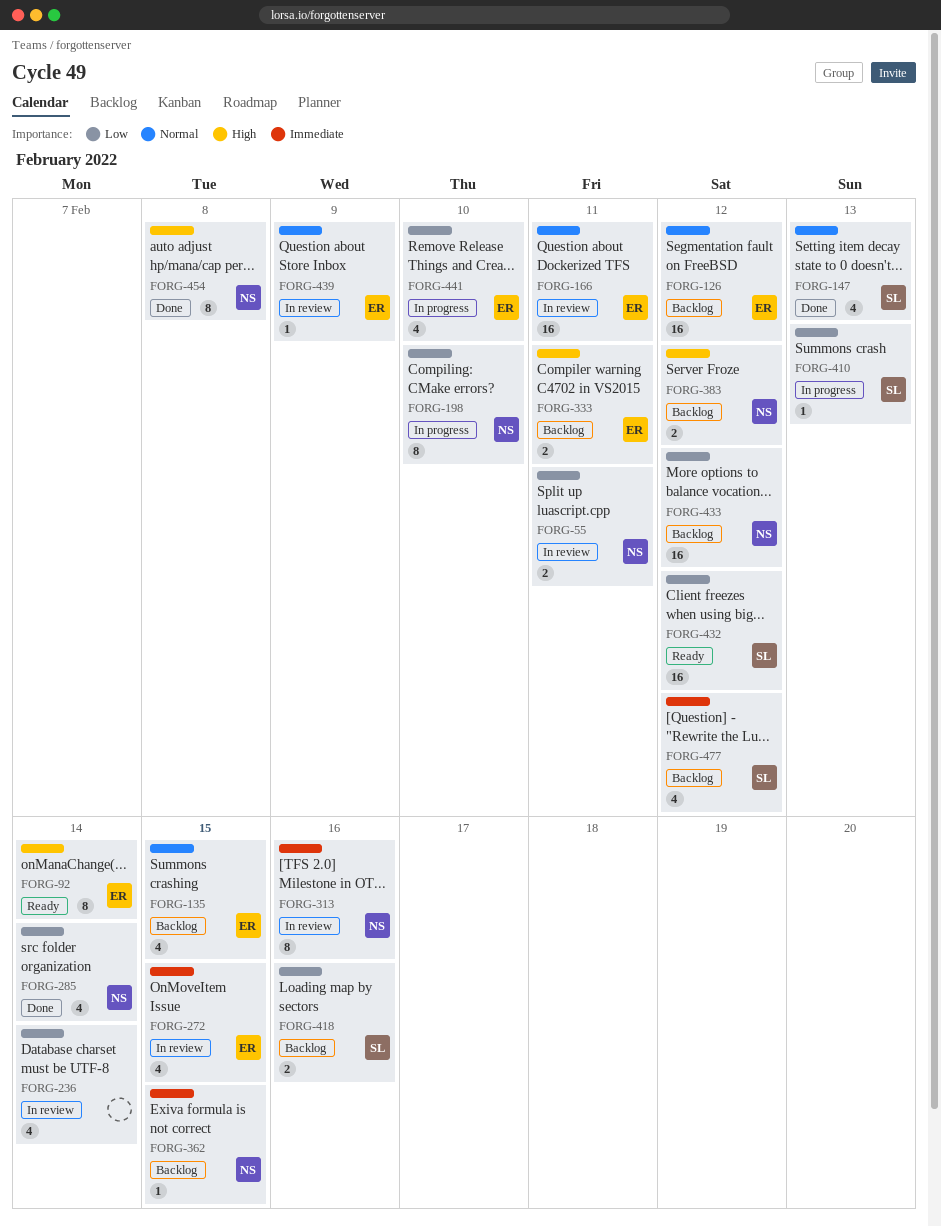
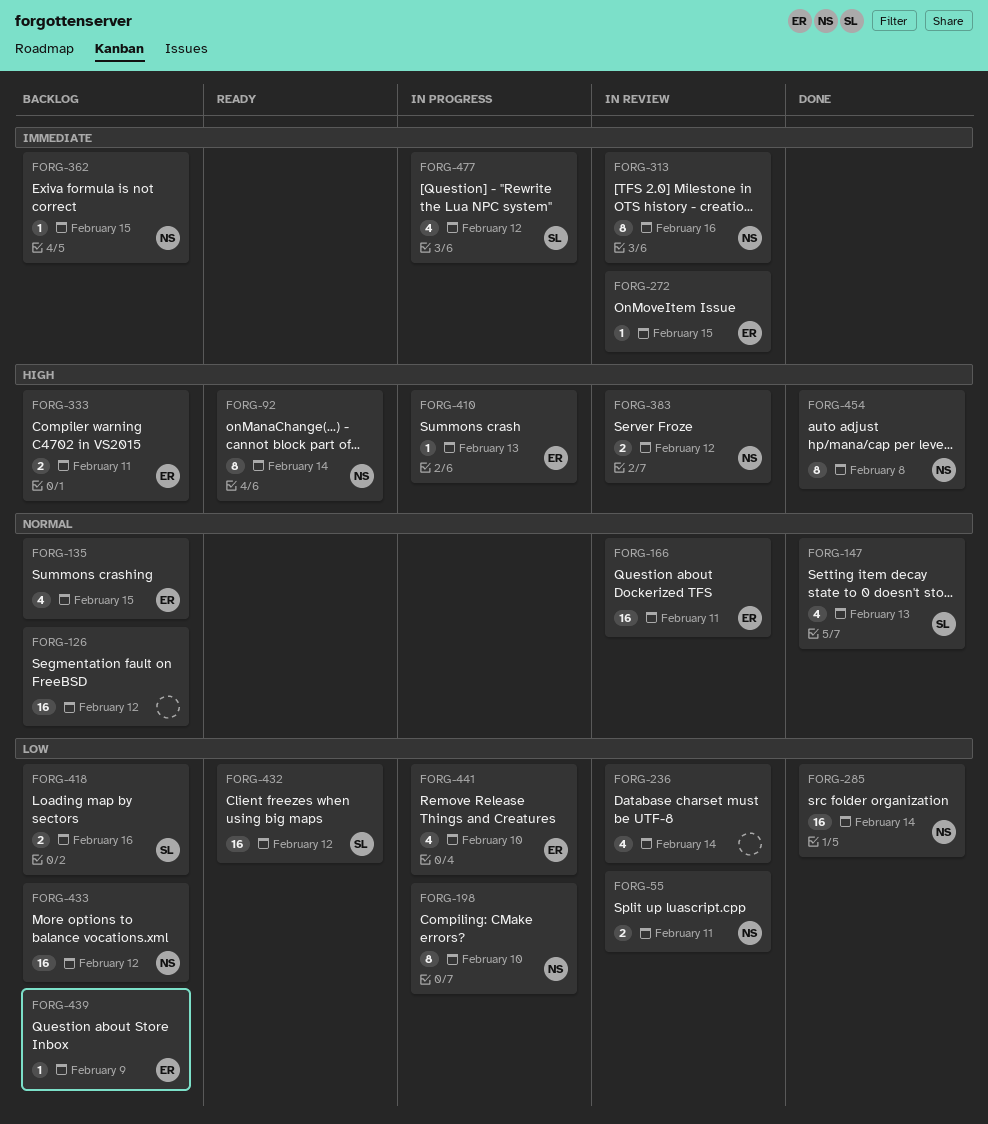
FORG-92, owner: ER -> NS
FORG-126, owner: ER -> none
FORG-272, estimate: 4 -> 1
FORG-285, estimate: 4 -> 16
FORG-383, status: Backlog -> In review
FORG-410, owner: SL -> ER
FORG-410, priority: Low -> High
FORG-439, status: In review -> Backlog
FORG-439, priority: Normal -> Low
FORG-477, status: Backlog -> In progress

